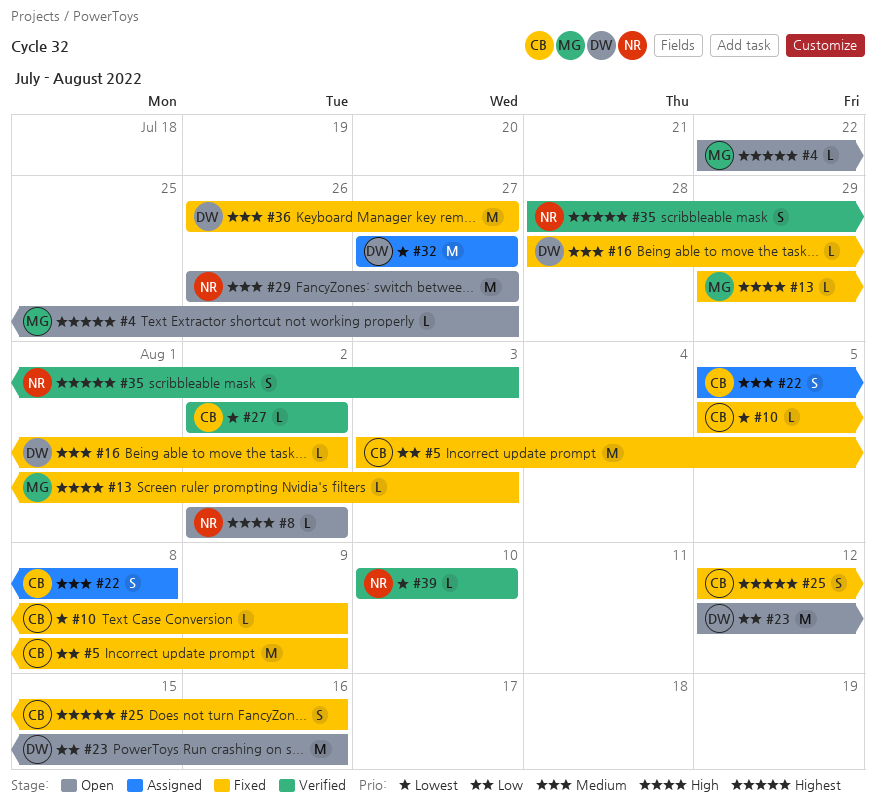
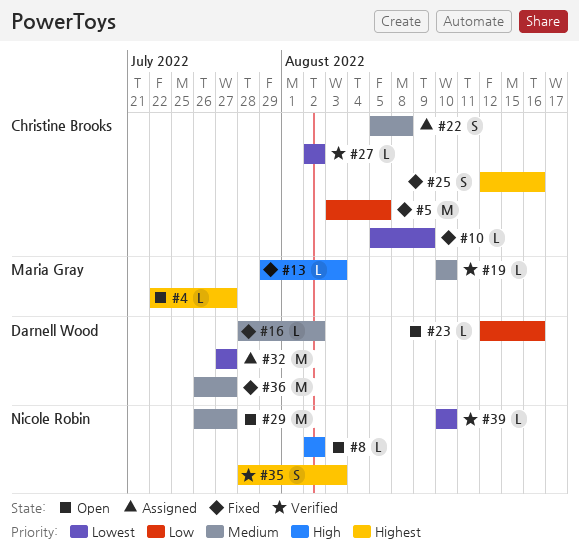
#5, due: Aug 9 -> Aug 5
#19: none -> present
#23, estimate: M -> L

